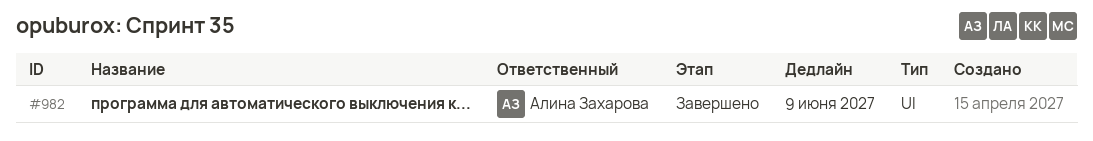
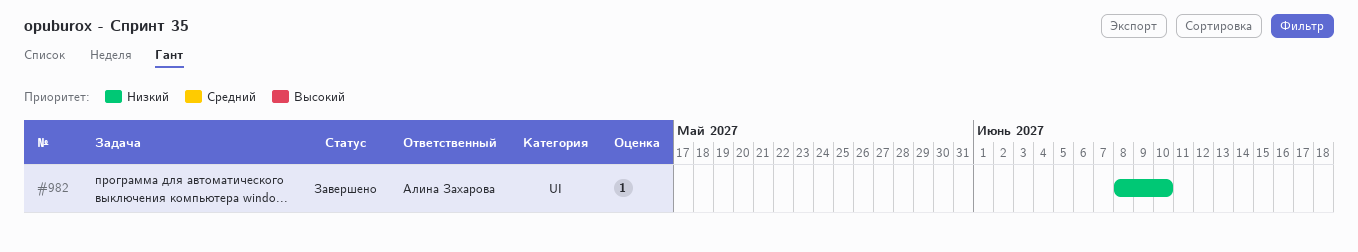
#982, due: Jun 9 -> Jun 10

